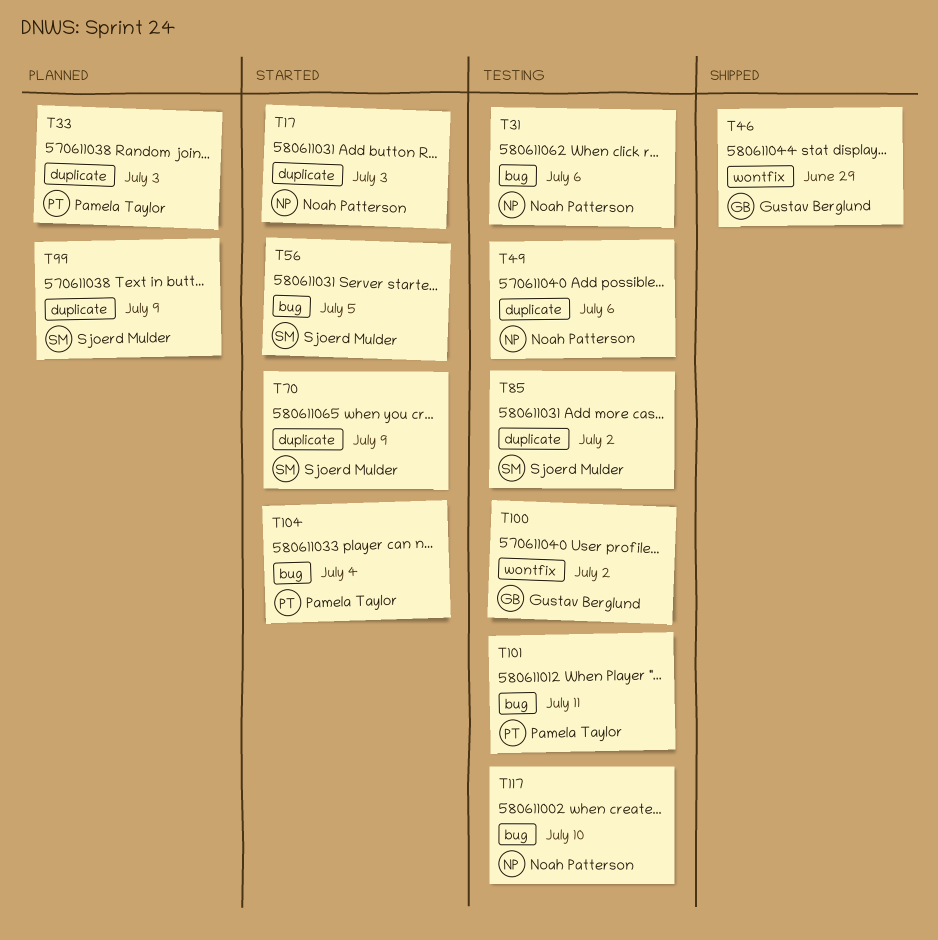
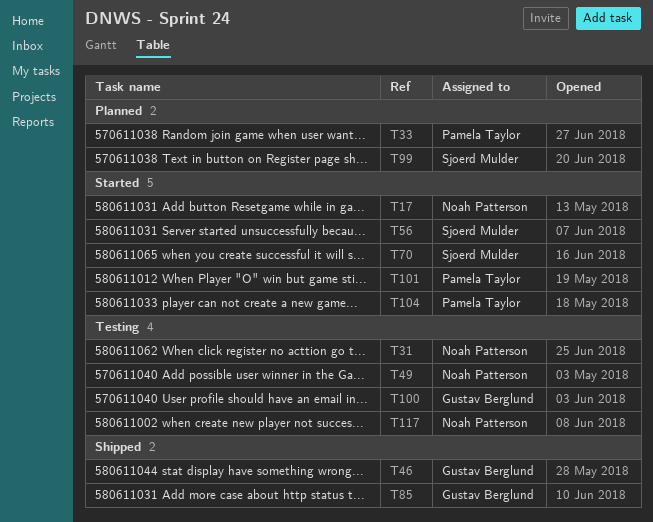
T85, status: Testing -> Shipped
T85, owner: Sjoerd Mulder -> Gustav Berglund
T101, status: Testing -> Started

